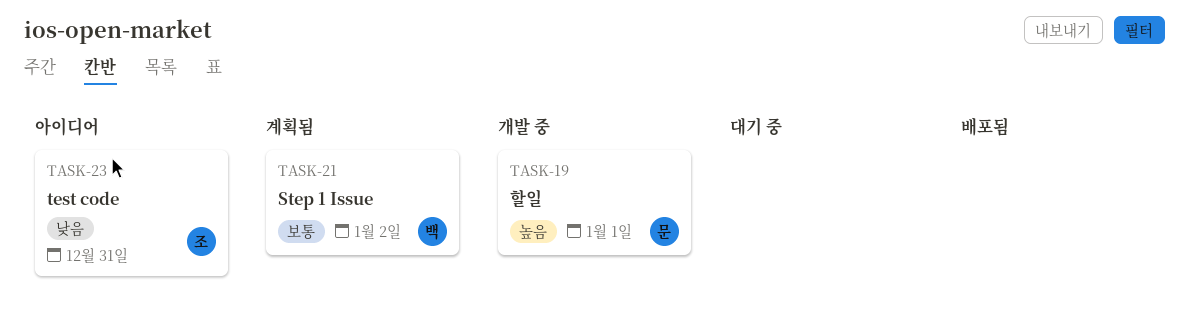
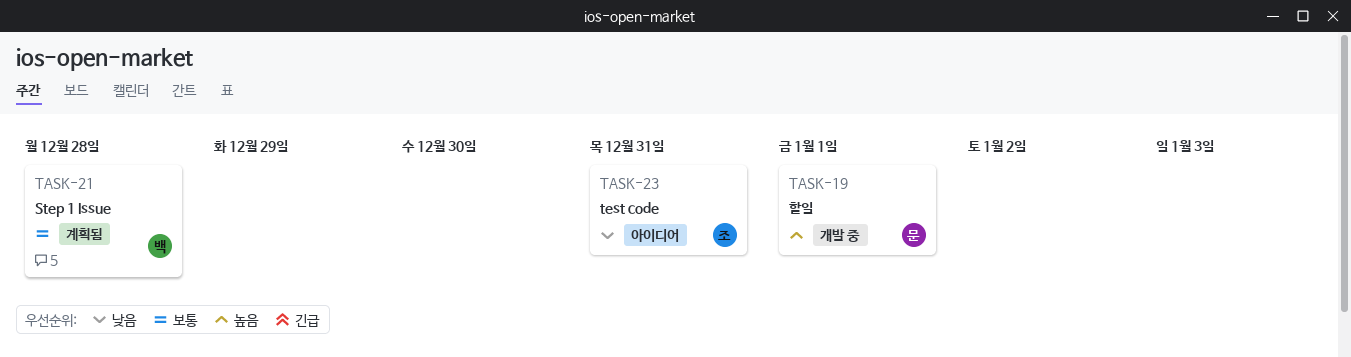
TASK-21, due: Jan 2 -> Dec 28

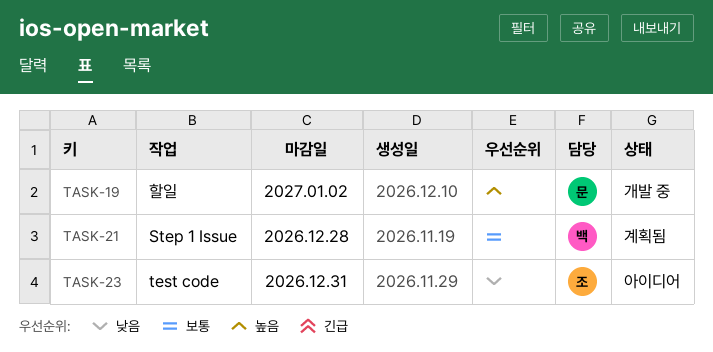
TASK-19, due: Jan 1 -> Jan 2

